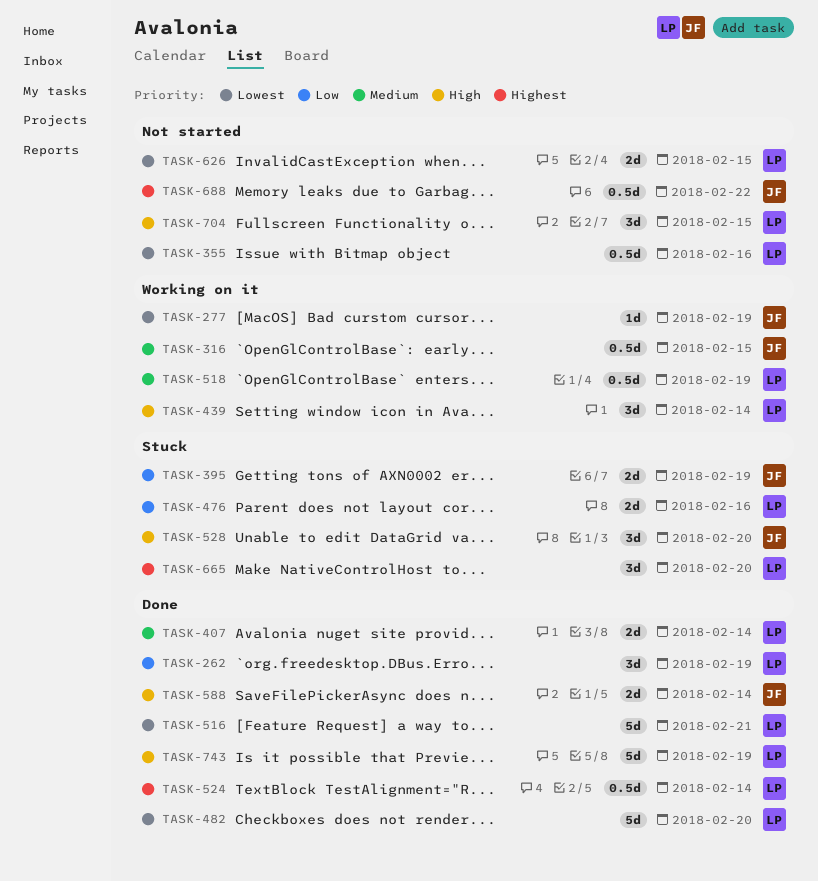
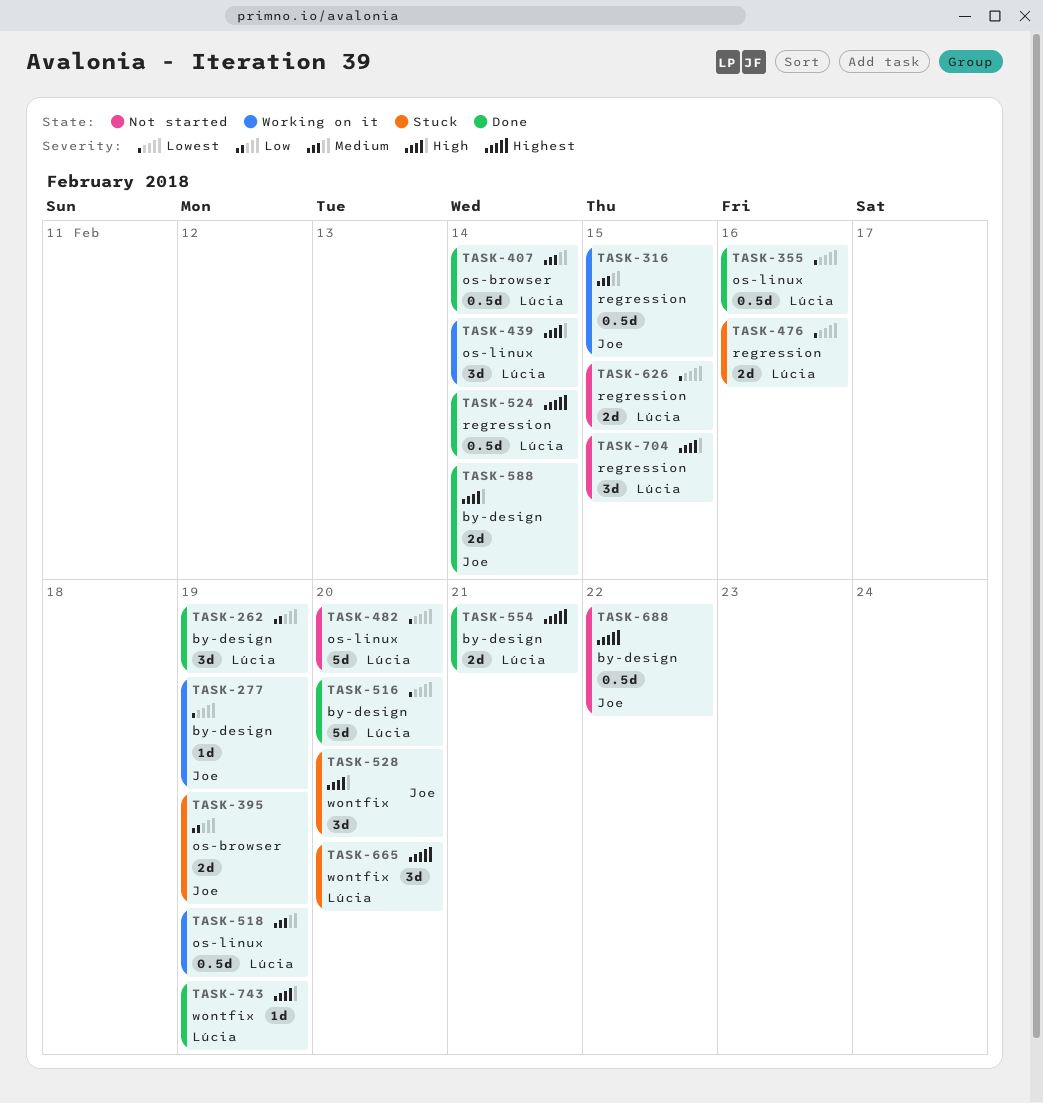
TASK-355, status: Not started -> Done
TASK-407, estimate: 2d -> 0.5d
TASK-476, priority: Low -> Lowest
TASK-482, status: Done -> Not started
TASK-516, due: Feb 21 -> Feb 20
TASK-554: none -> present
TASK-743, estimate: 5d -> 1d

